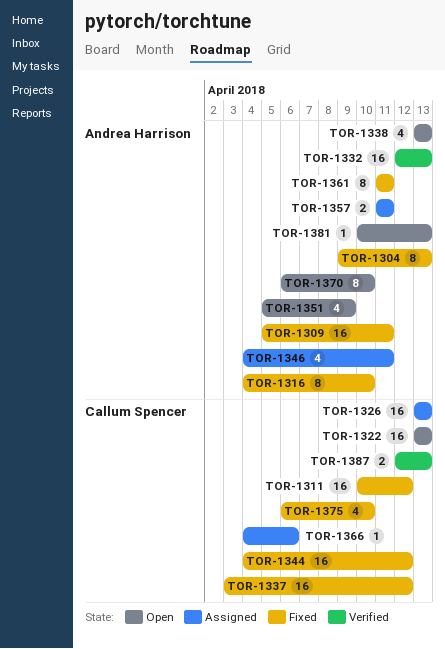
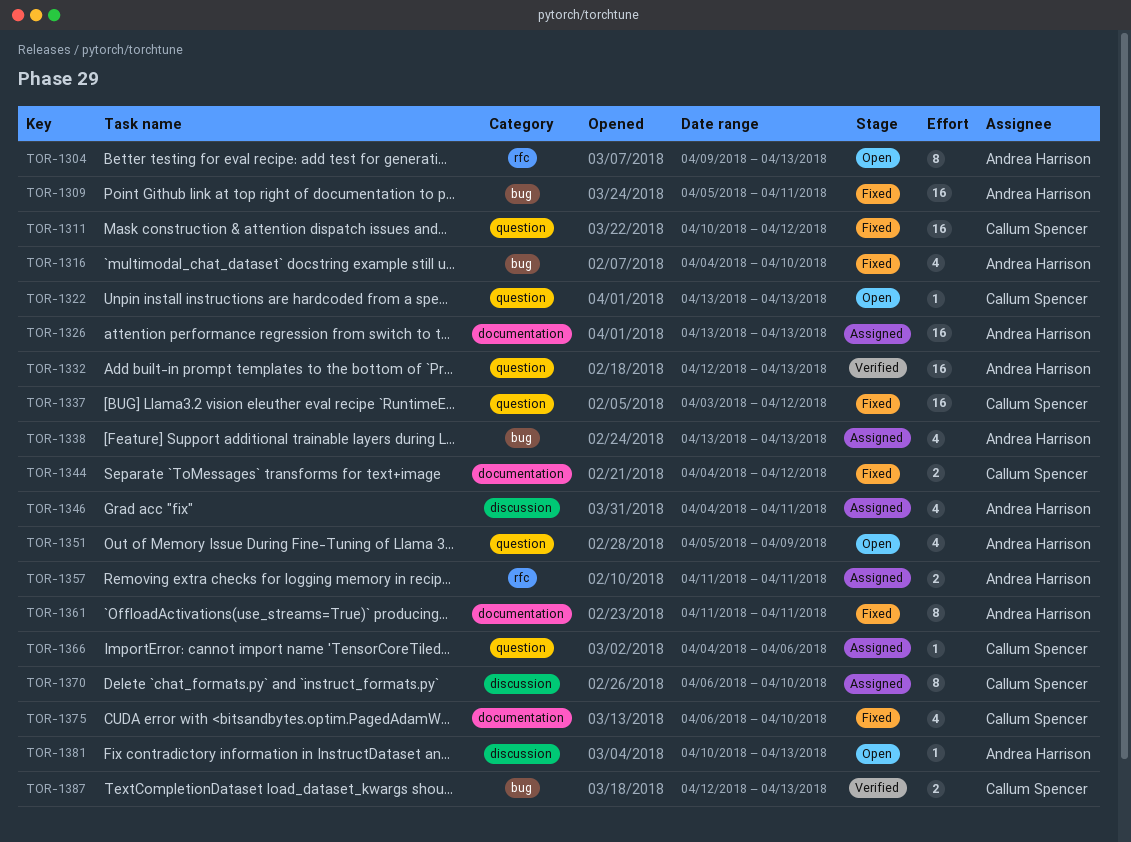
TOR-1304, status: Fixed -> Open
TOR-1316, estimate: 8 -> 4
TOR-1322, estimate: 16 -> 1
TOR-1326, owner: Callum Spencer -> Andrea Harrison
TOR-1338, status: Open -> Assigned
TOR-1344, estimate: 16 -> 2
TOR-1370, status: Open -> Assigned
TOR-1370, owner: Andrea Harrison -> Callum Spencer

